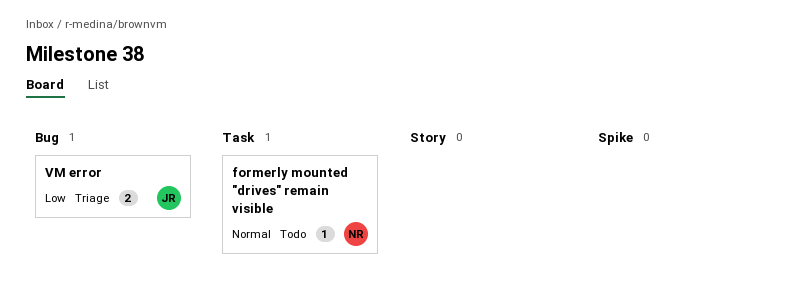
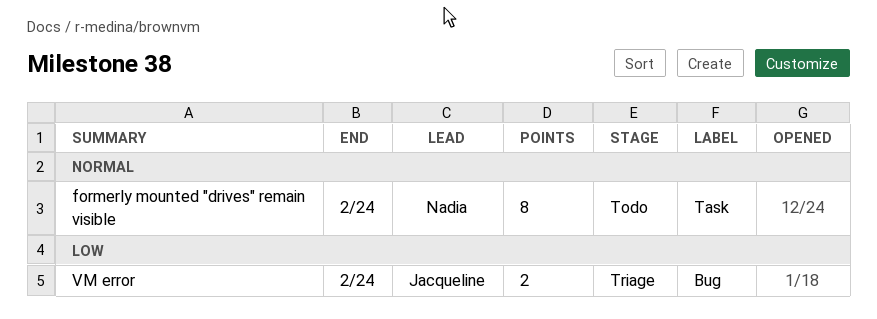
formerly mounted "drives" remain visible, estimate: 1 -> 8

